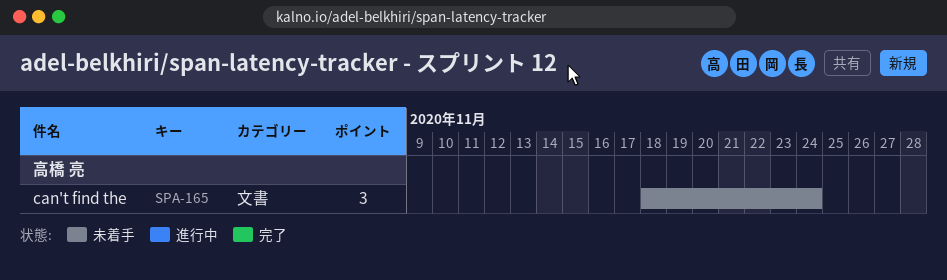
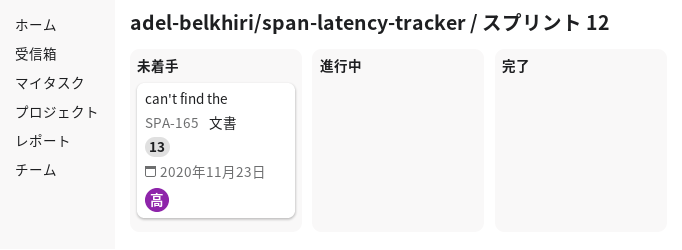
SPA-165, estimate: 3 -> 13
SPA-165, due: Nov 24 -> Nov 23

